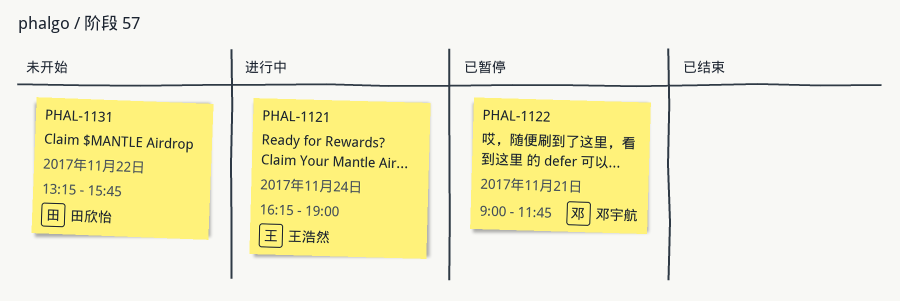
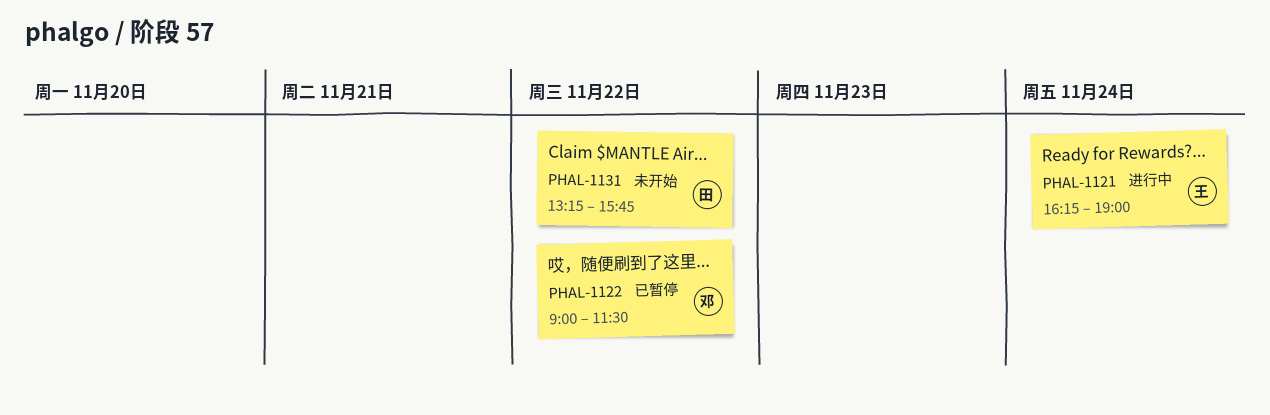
PHAL-1122, day: Nov 21 -> Nov 22
PHAL-1122, ends: 11:45 -> 11:30

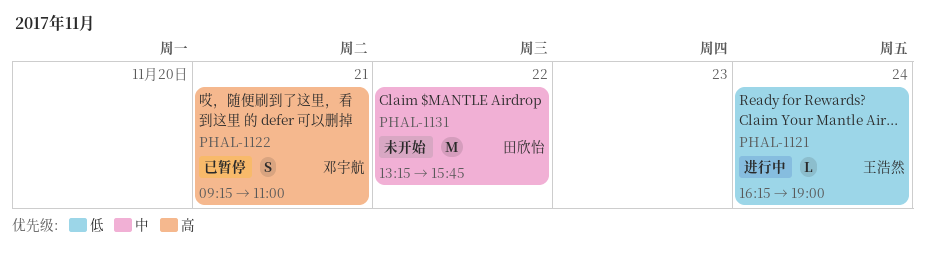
PHAL-1122, day: Nov 22 -> Nov 21
PHAL-1122, begins: 09:00 -> 09:15
PHAL-1122, ends: 11:30 -> 11:00

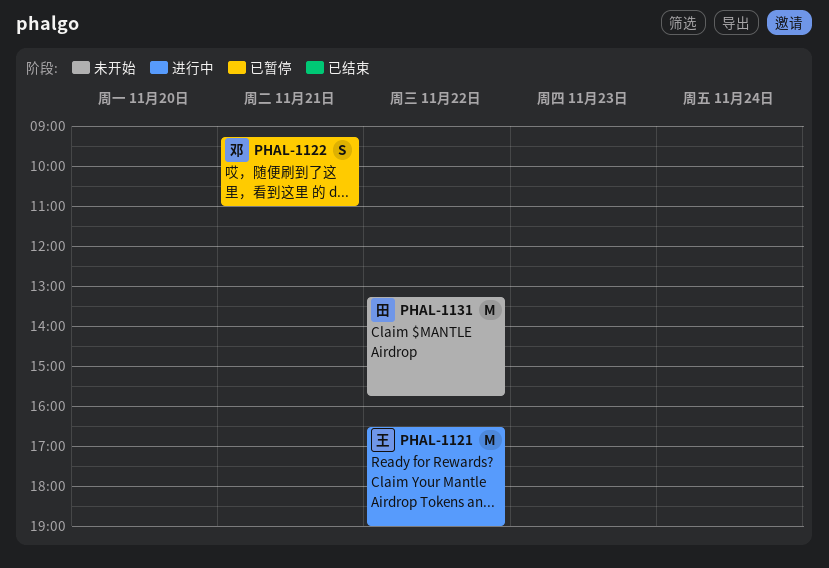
PHAL-1121, estimate: L -> M
PHAL-1121, day: Nov 24 -> Nov 22
PHAL-1121, begins: 16:15 -> 16:30

